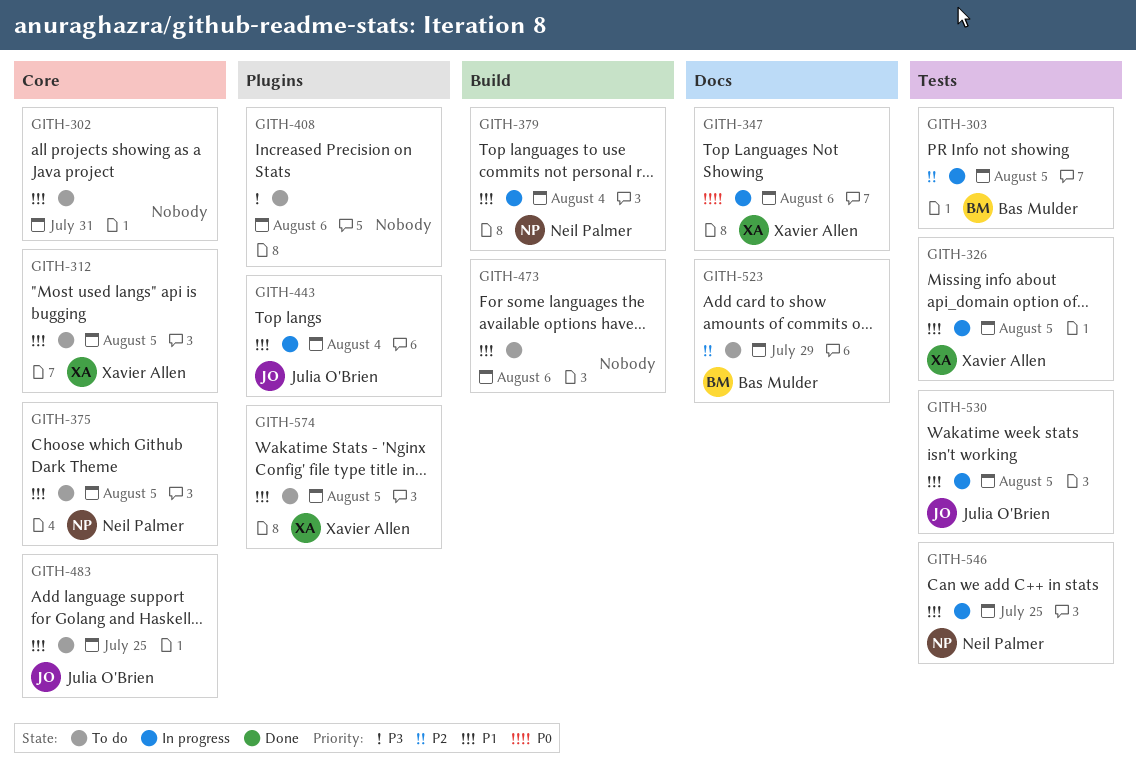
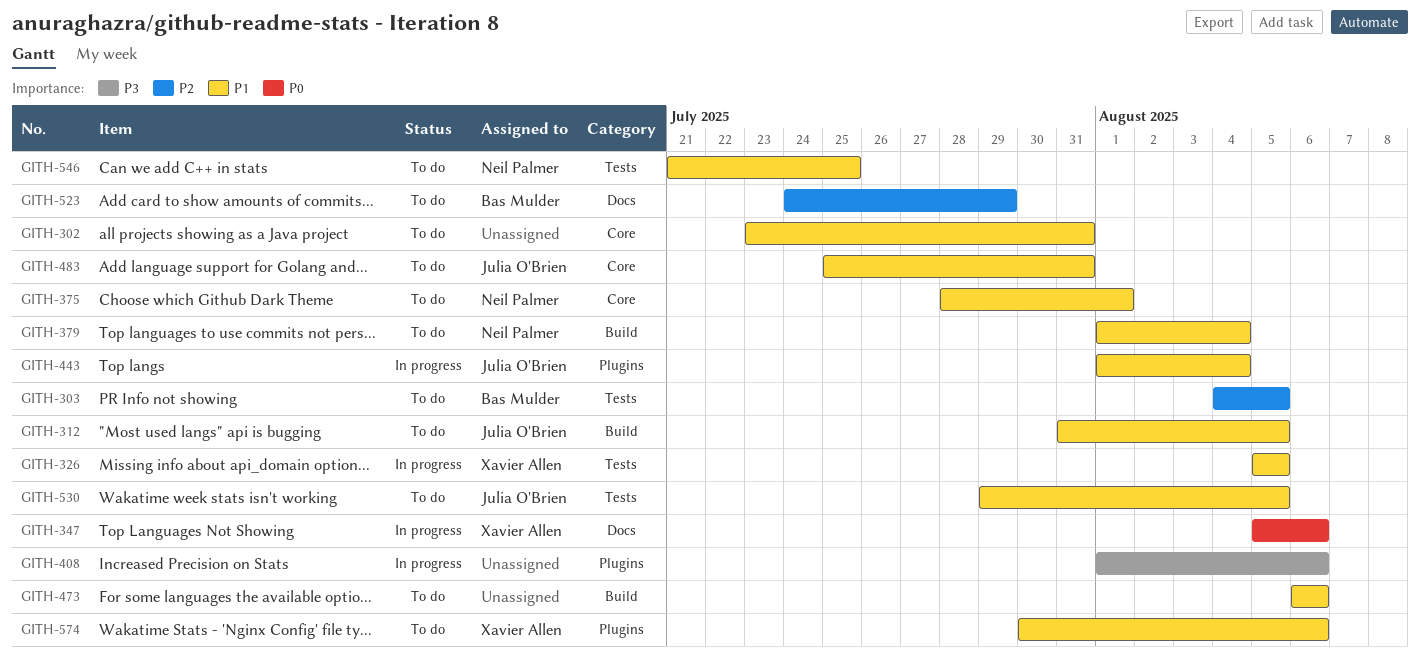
GITH-303, status: In progress -> To do
GITH-312, owner: Xavier Allen -> Julia O'Brien
GITH-312, label: Core -> Build
GITH-375, due: Aug 5 -> Aug 1
GITH-379, status: In progress -> To do
GITH-408, status: To do -> In progress
GITH-483, due: Jul 25 -> Jul 31
GITH-530, status: In progress -> To do
GITH-546, status: In progress -> To do
GITH-574, due: Aug 5 -> Aug 6

